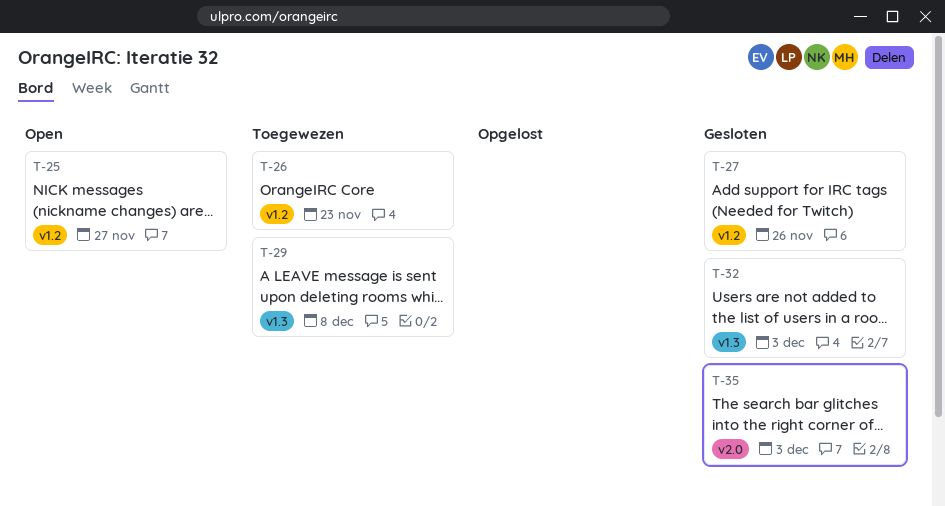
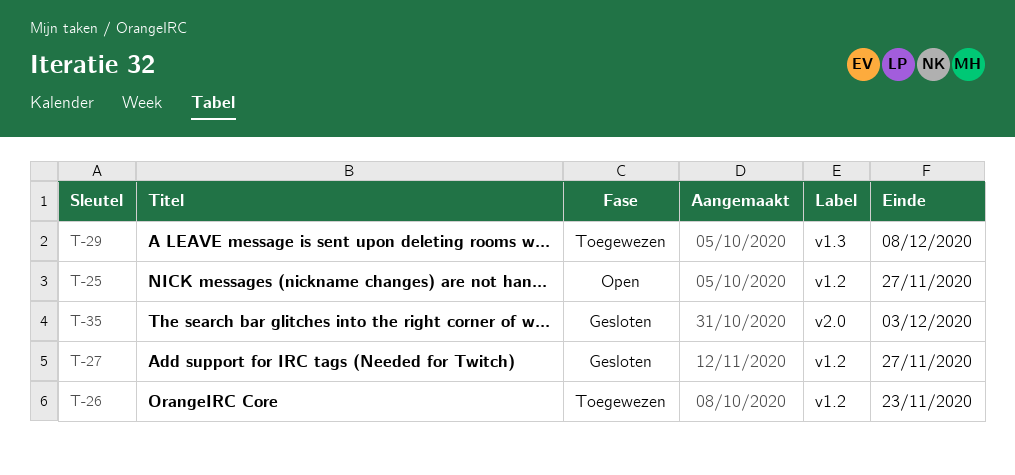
T-27, due: Nov 26 -> Nov 27
T-32: present -> none

